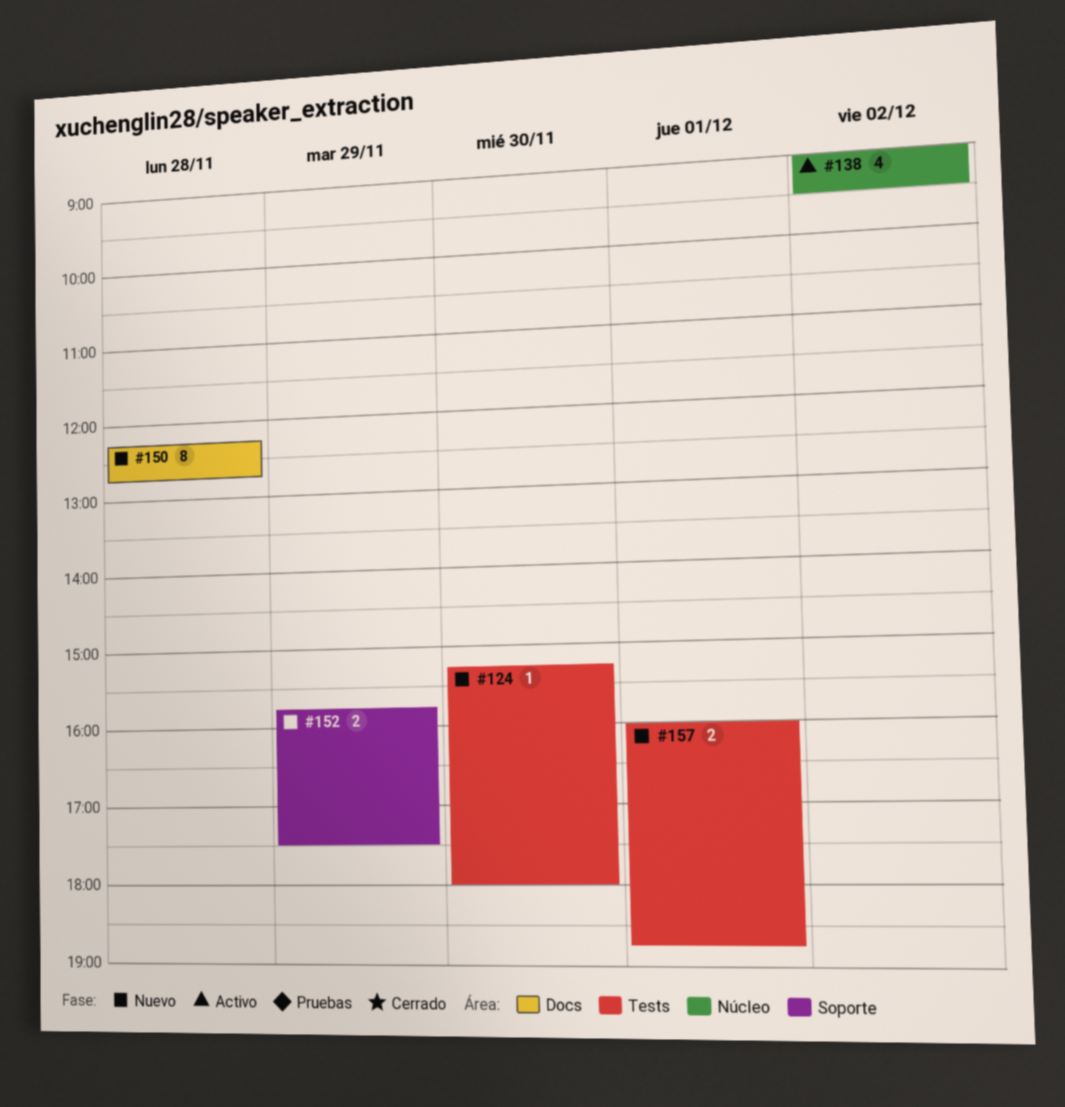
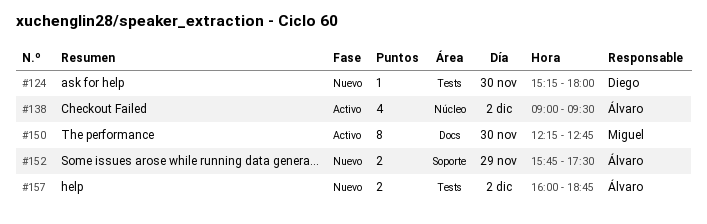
#150, status: Nuevo -> Activo
#150, day: Nov 28 -> Nov 30
#157, day: Dec 1 -> Dec 2

